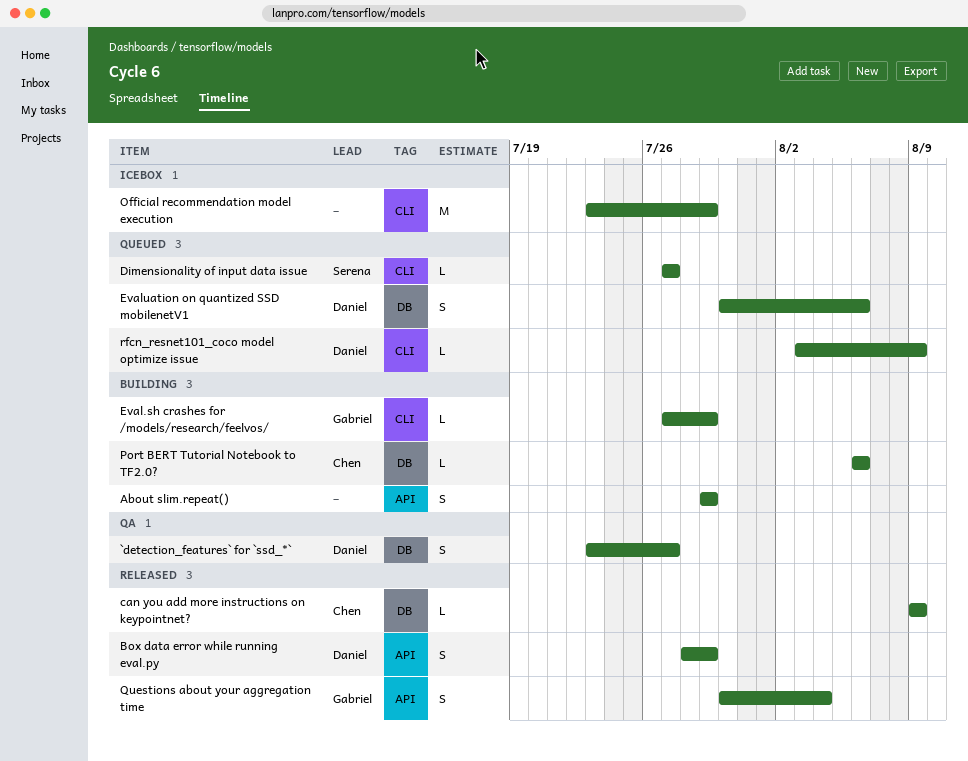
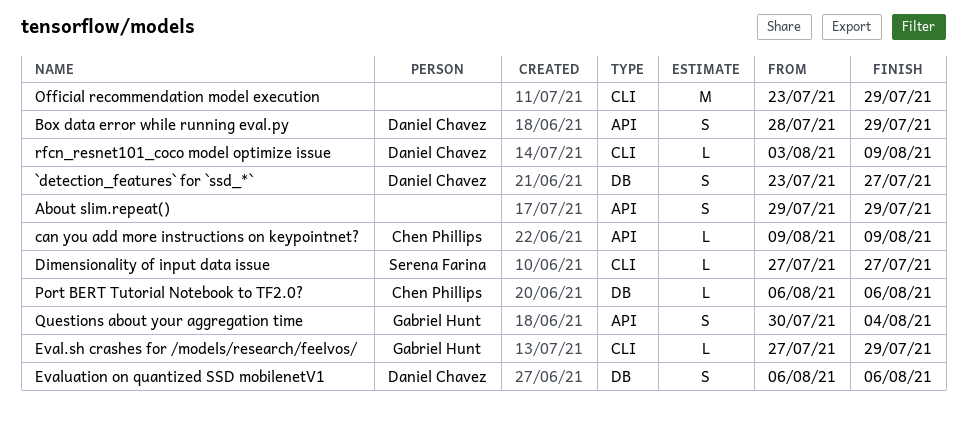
can you add more instructions on keypointnet?, label: DB -> API
Evaluation on quantized SSD mobilenetV1, start: Jul 30 -> Aug 6

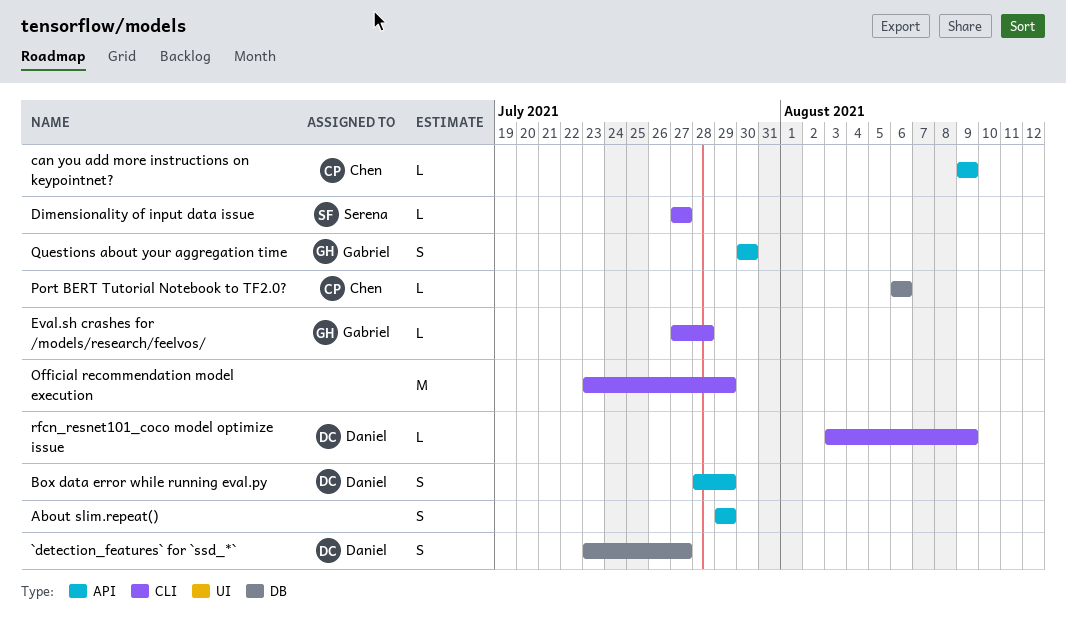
Eval.sh crashes for /models/research/feelvos/, due: Jul 29 -> Jul 28
Evaluation on quantized SSD mobilenetV1: present -> none
Questions about your aggregation time, due: Aug 4 -> Jul 30

